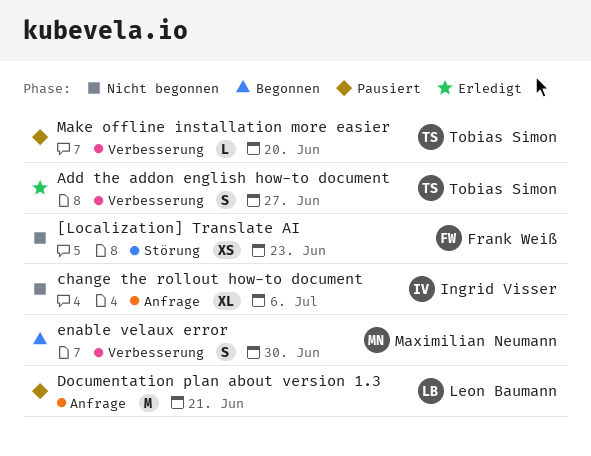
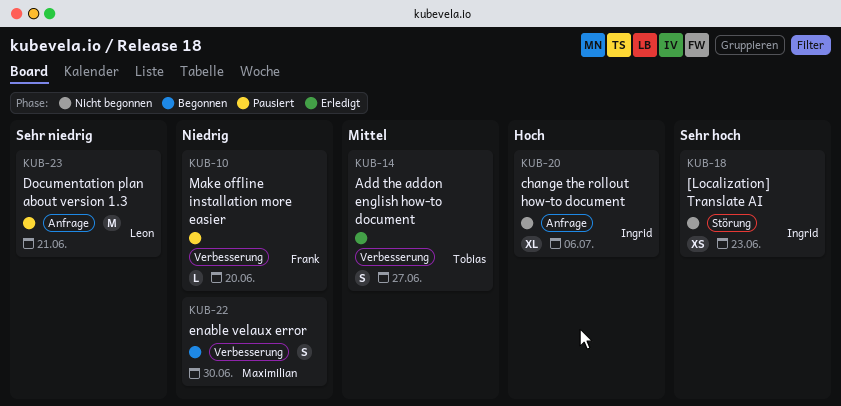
[Localization] Translate AI, owner: Frank Weiß -> Ingrid Visser
Make offline installation more easier, owner: Tobias Simon -> Frank Weiß

